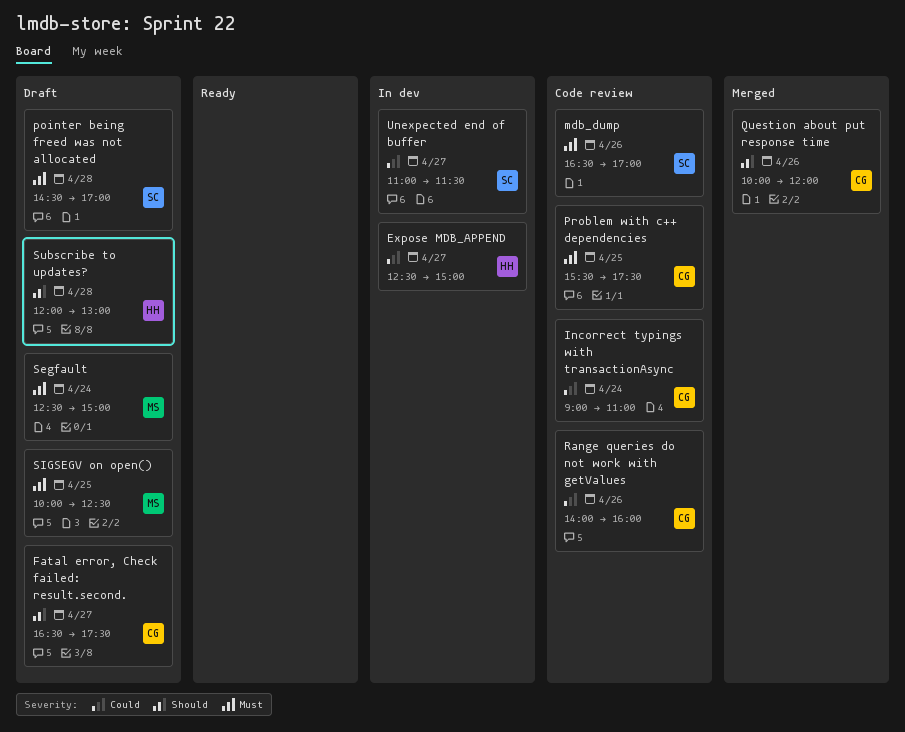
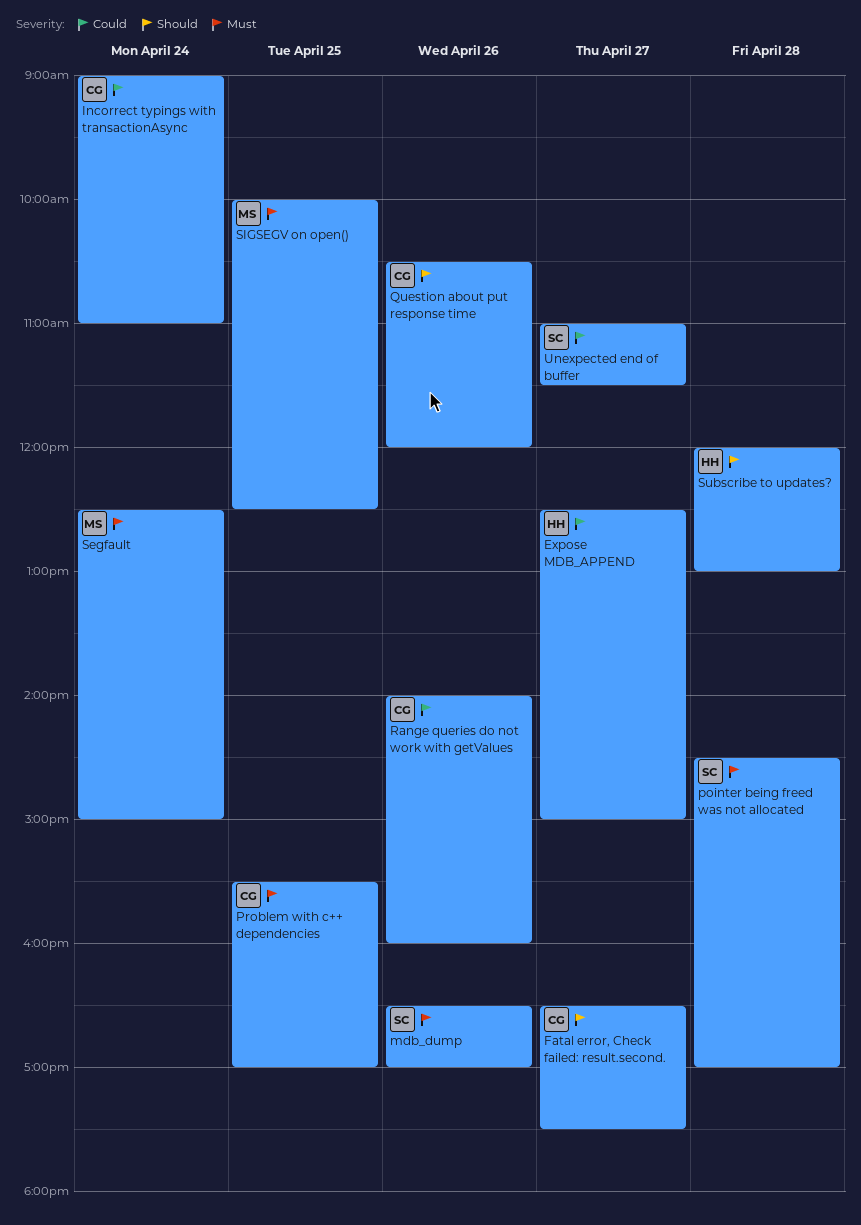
Problem with c++ dependencies, ends: 17:30 -> 17:00
Question about put response time, begins: 10:00 -> 10:30

